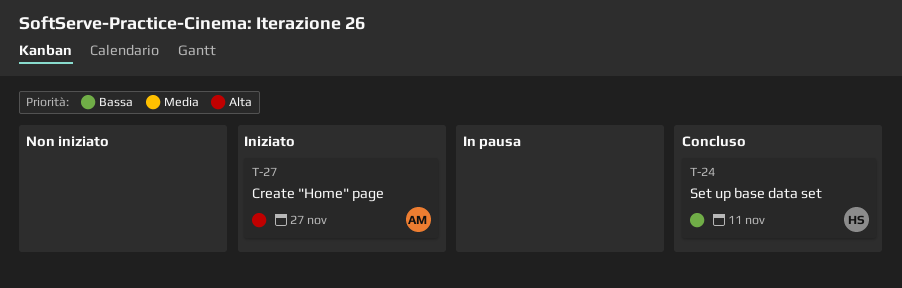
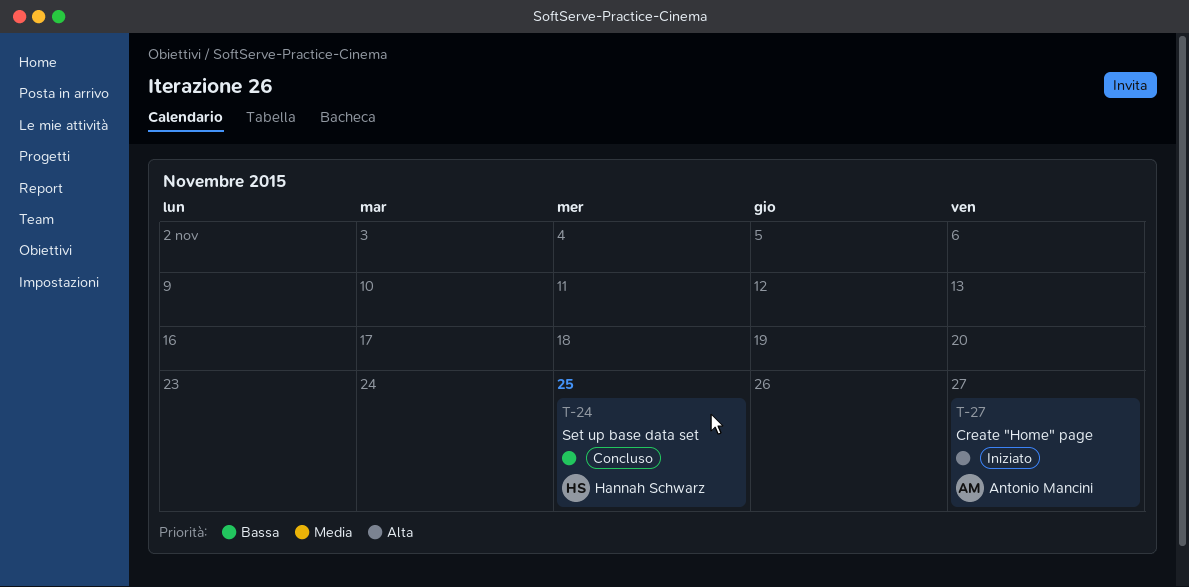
T-24, due: Nov 11 -> Nov 25

